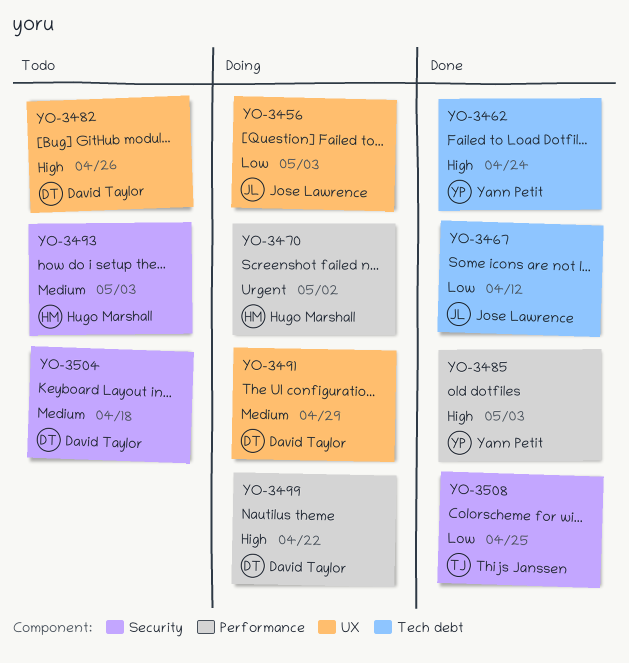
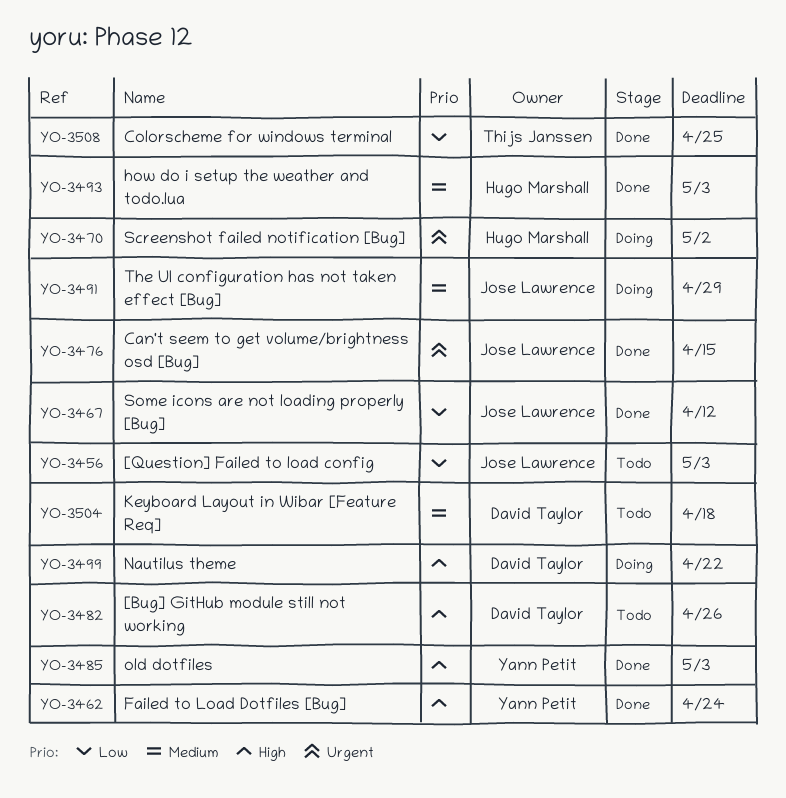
YO-3456, status: Doing -> Todo
YO-3476: none -> present
YO-3491, owner: David Taylor -> Jose Lawrence
YO-3493, status: Todo -> Done

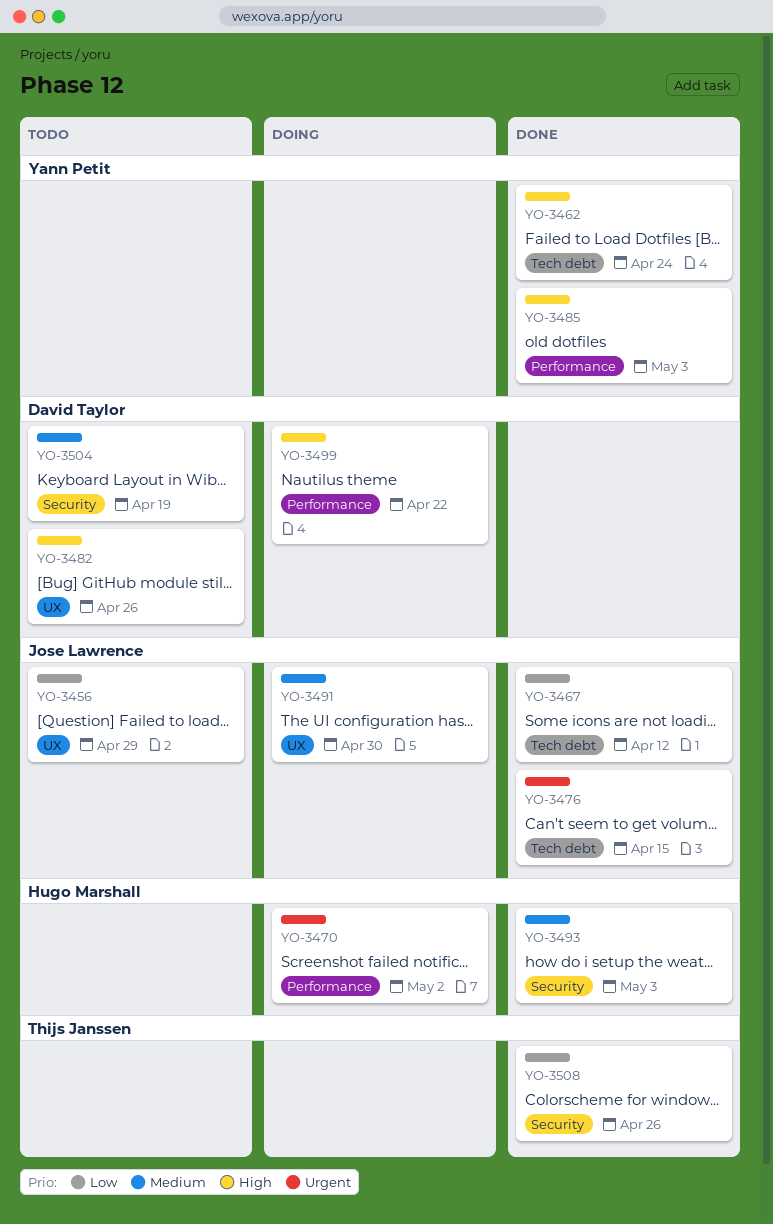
YO-3456, due: May 3 -> Apr 29
YO-3491, due: Apr 29 -> Apr 30
YO-3504, due: Apr 18 -> Apr 19
YO-3508, due: Apr 25 -> Apr 26

